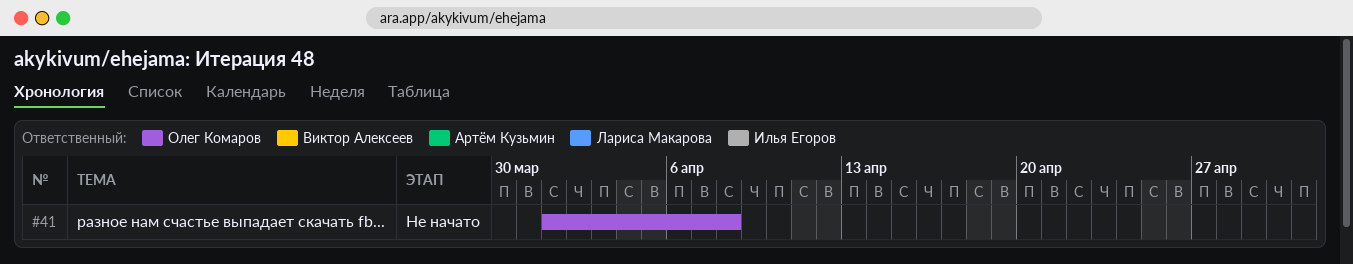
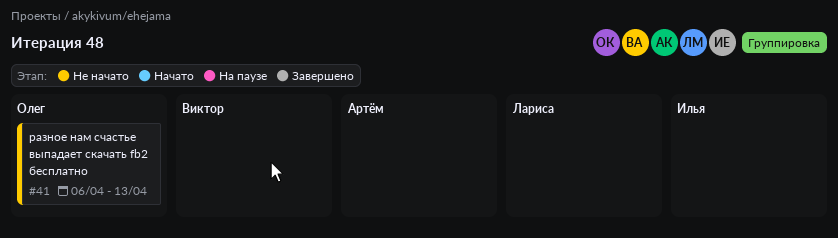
#41, start: Apr 1 -> Apr 6
#41, due: Apr 8 -> Apr 13

